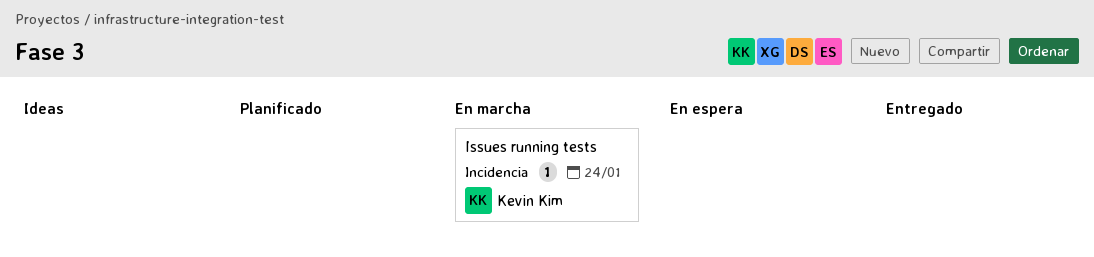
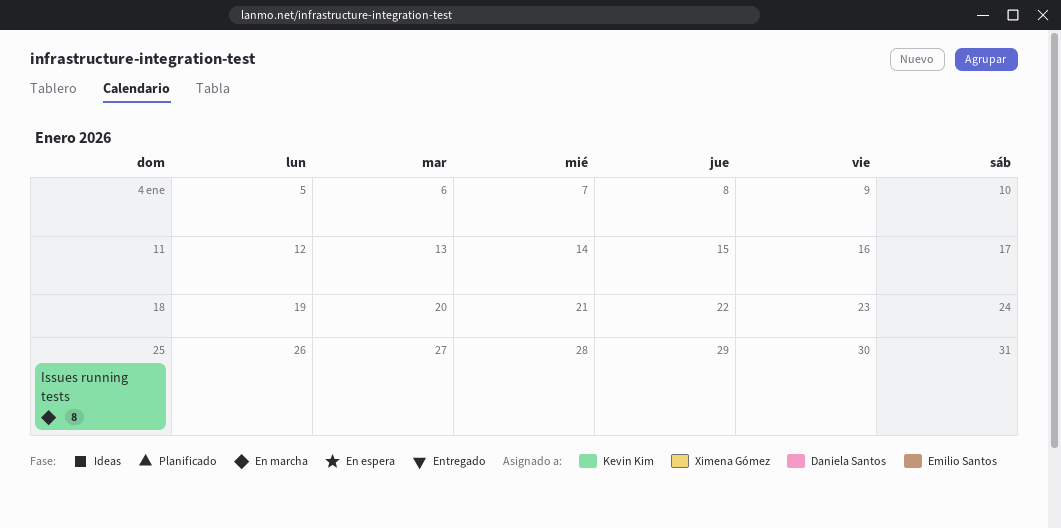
Issues running tests, estimate: 1 -> 8
Issues running tests, due: Jan 24 -> Jan 25

